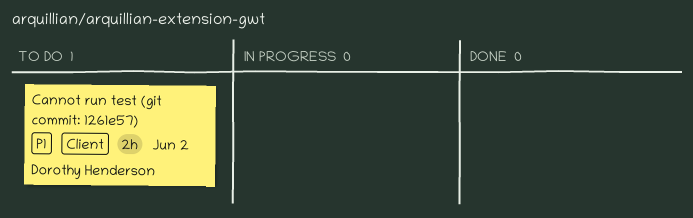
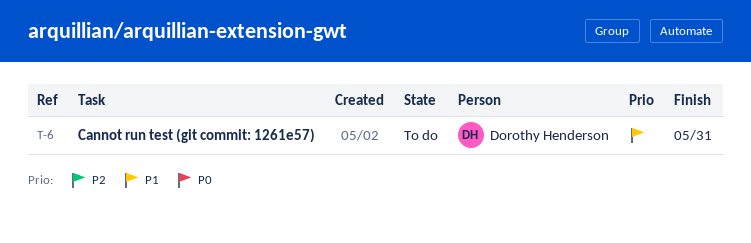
Cannot run test (git commit: 1261e57), due: Jun 2 -> May 31

